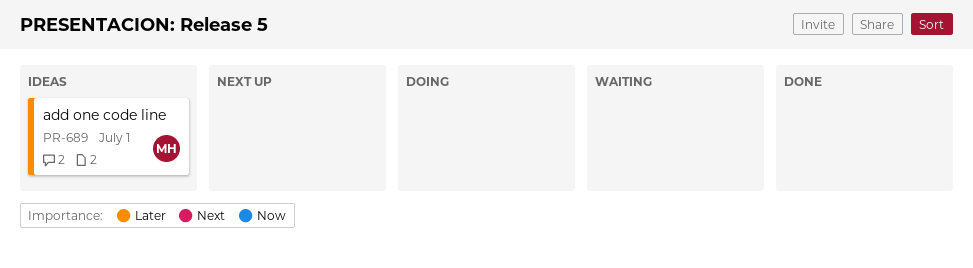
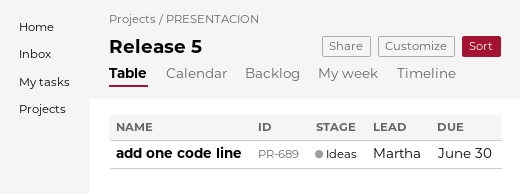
PR-689, due: Jul 1 -> Jun 30

